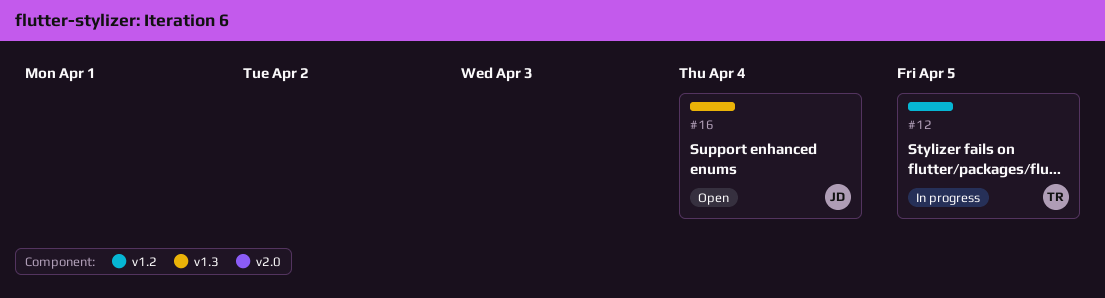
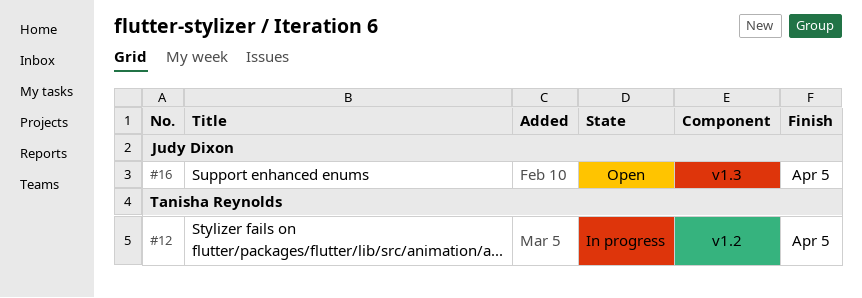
#16, due: Apr 4 -> Apr 5

